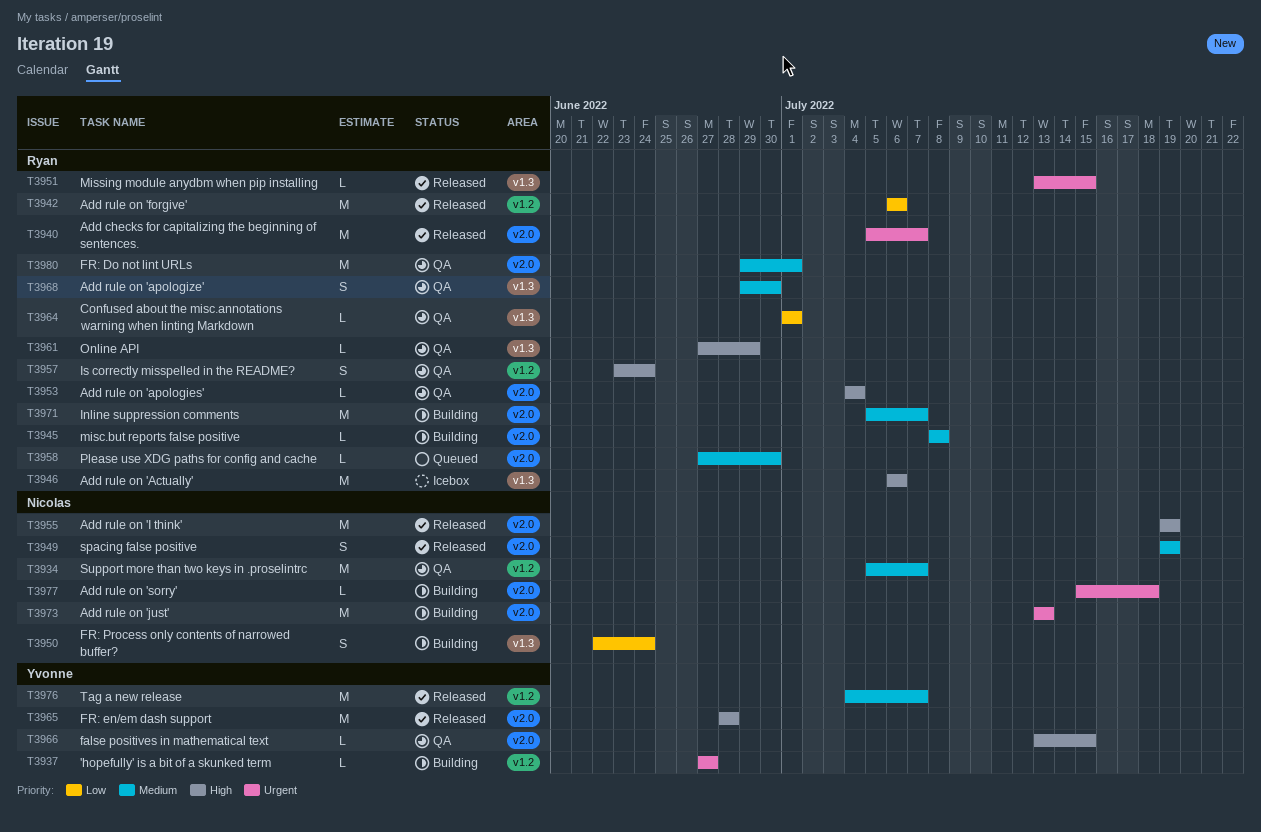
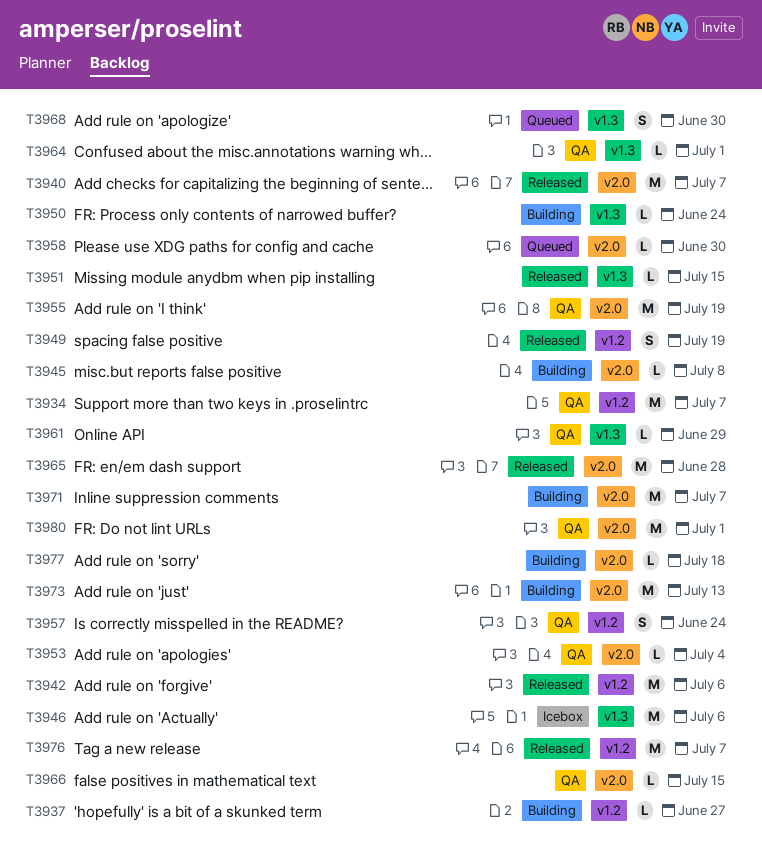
T3949, label: v2.0 -> v1.2
T3950, estimate: S -> L
T3955, status: Released -> QA
T3968, status: QA -> Queued

